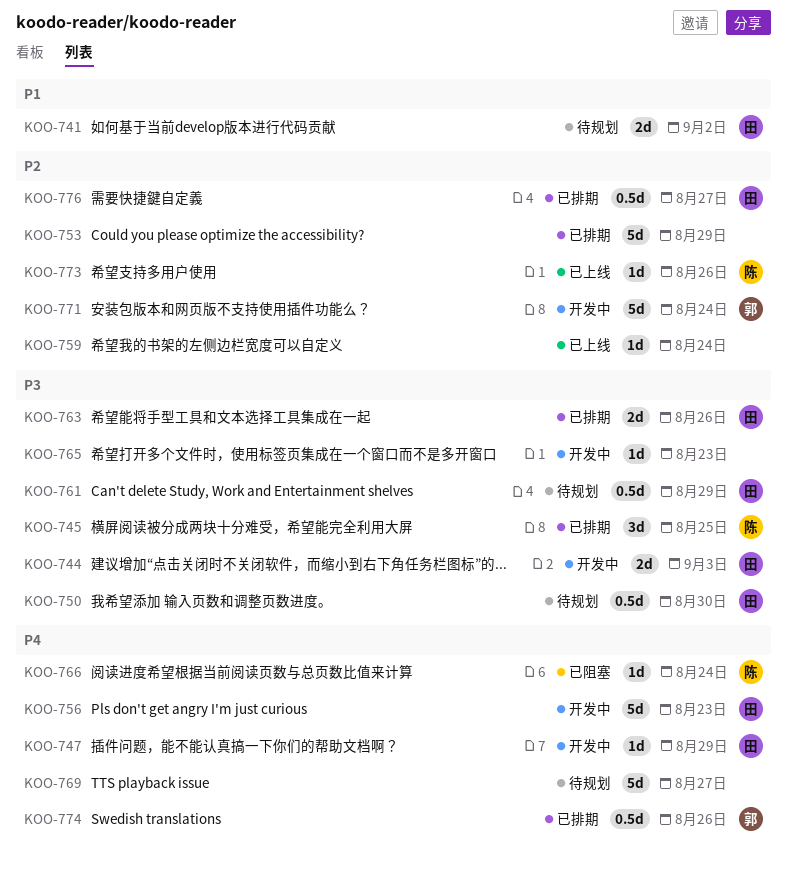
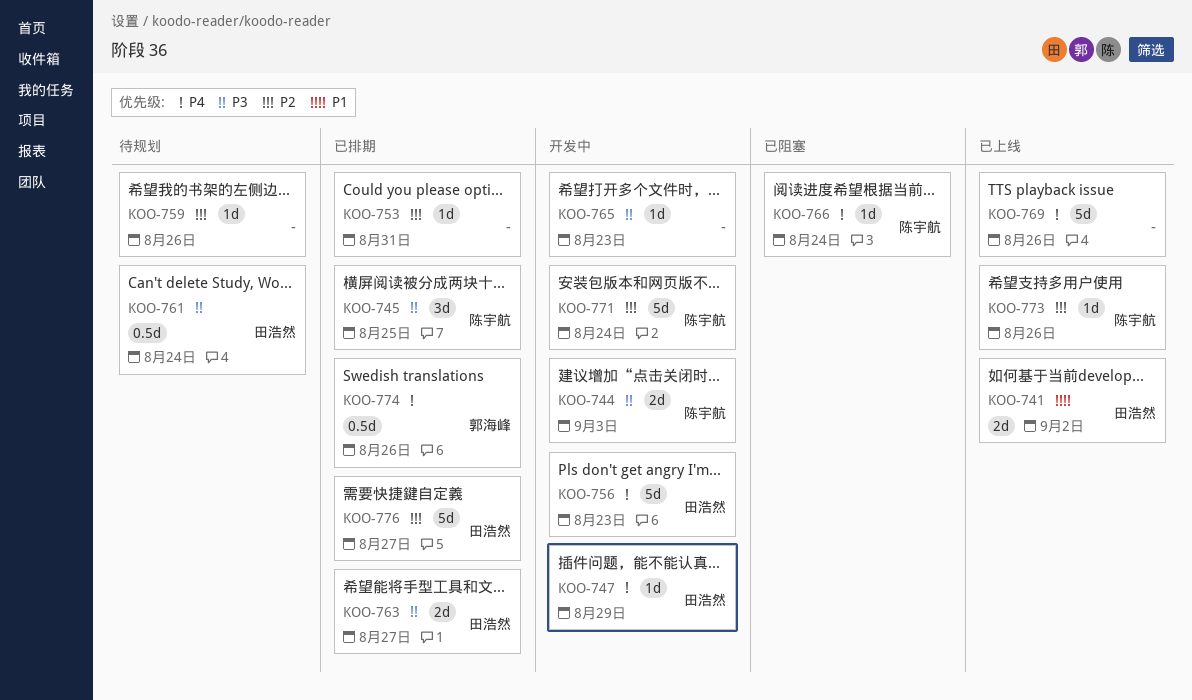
KOO-741, status: 待规划 -> 已上线
KOO-744, owner: 田浩然 -> 陈宇航
KOO-750: present -> none
KOO-753, estimate: 5d -> 1d
KOO-753, due: Aug 29 -> Aug 31
KOO-759, status: 已上线 -> 待规划
KOO-759, due: Aug 24 -> Aug 26
KOO-761, due: Aug 29 -> Aug 24
KOO-763, due: Aug 26 -> Aug 27
KOO-769, status: 待规划 -> 已上线
KOO-769, due: Aug 27 -> Aug 26
KOO-771, owner: 郭海峰 -> 陈宇航
KOO-776, estimate: 0.5d -> 5d

